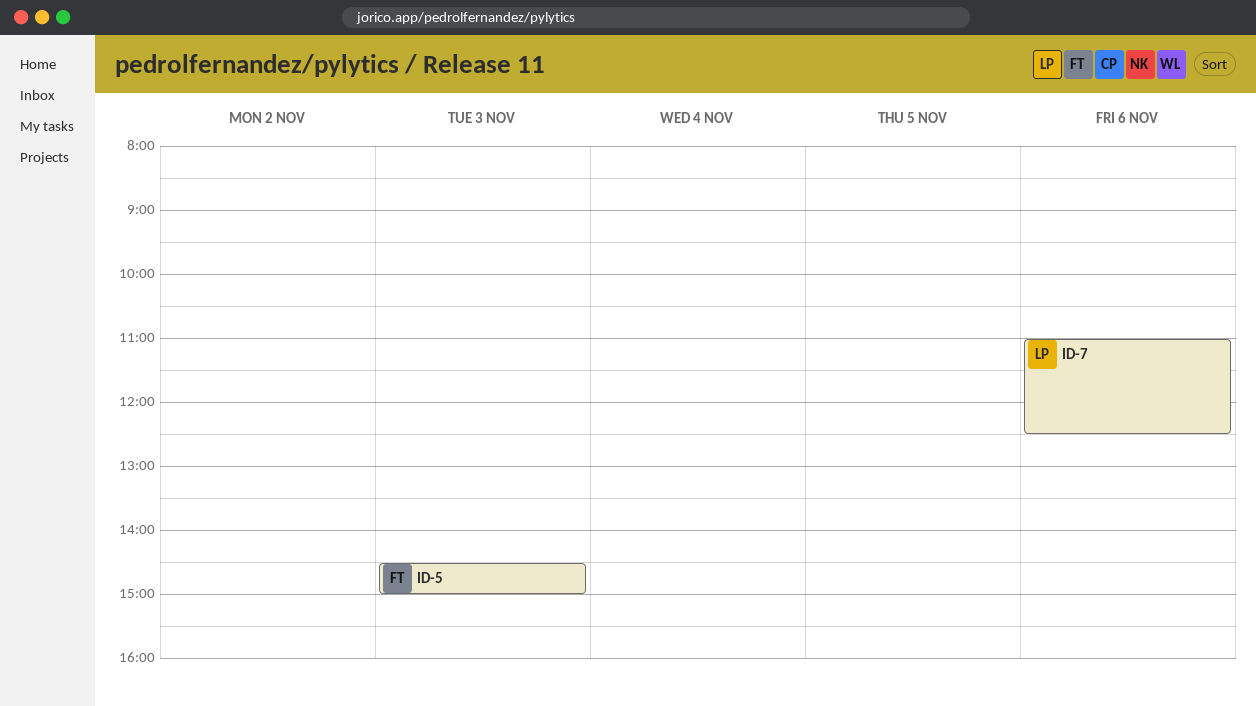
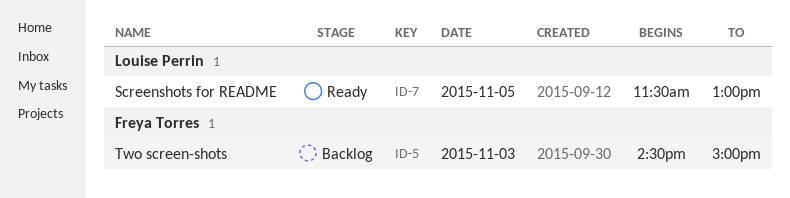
ID-7, day: Nov 6 -> Nov 5
ID-7, begins: 11:00 -> 11:30
ID-7, ends: 12:30 -> 13:00

